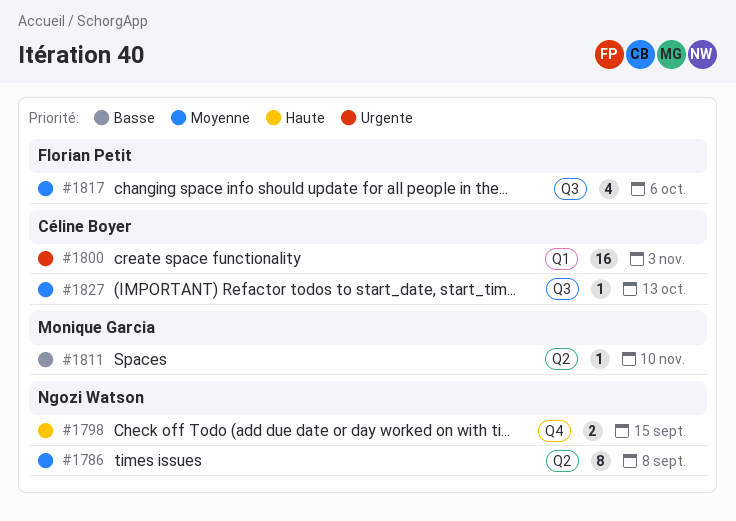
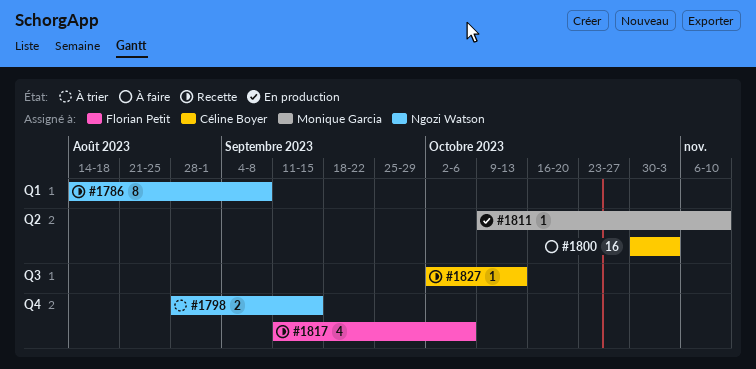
#1786, label: Q2 -> Q1
#1800, label: Q1 -> Q2
#1817, label: Q3 -> Q4

